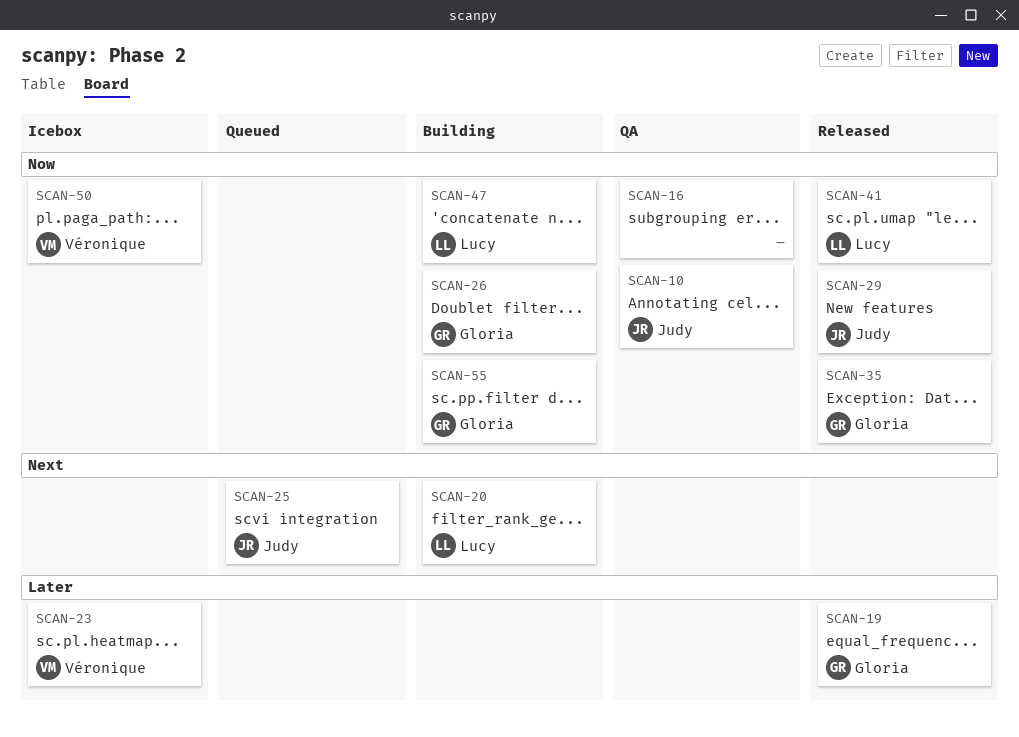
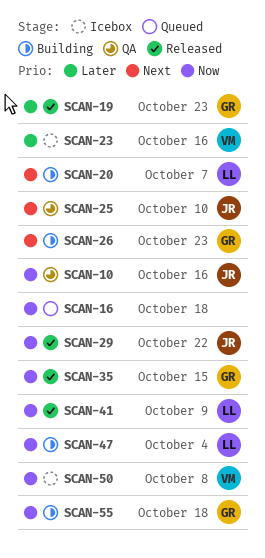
SCAN-16, status: QA -> Queued
SCAN-25, status: Queued -> QA
SCAN-26, priority: Now -> Next

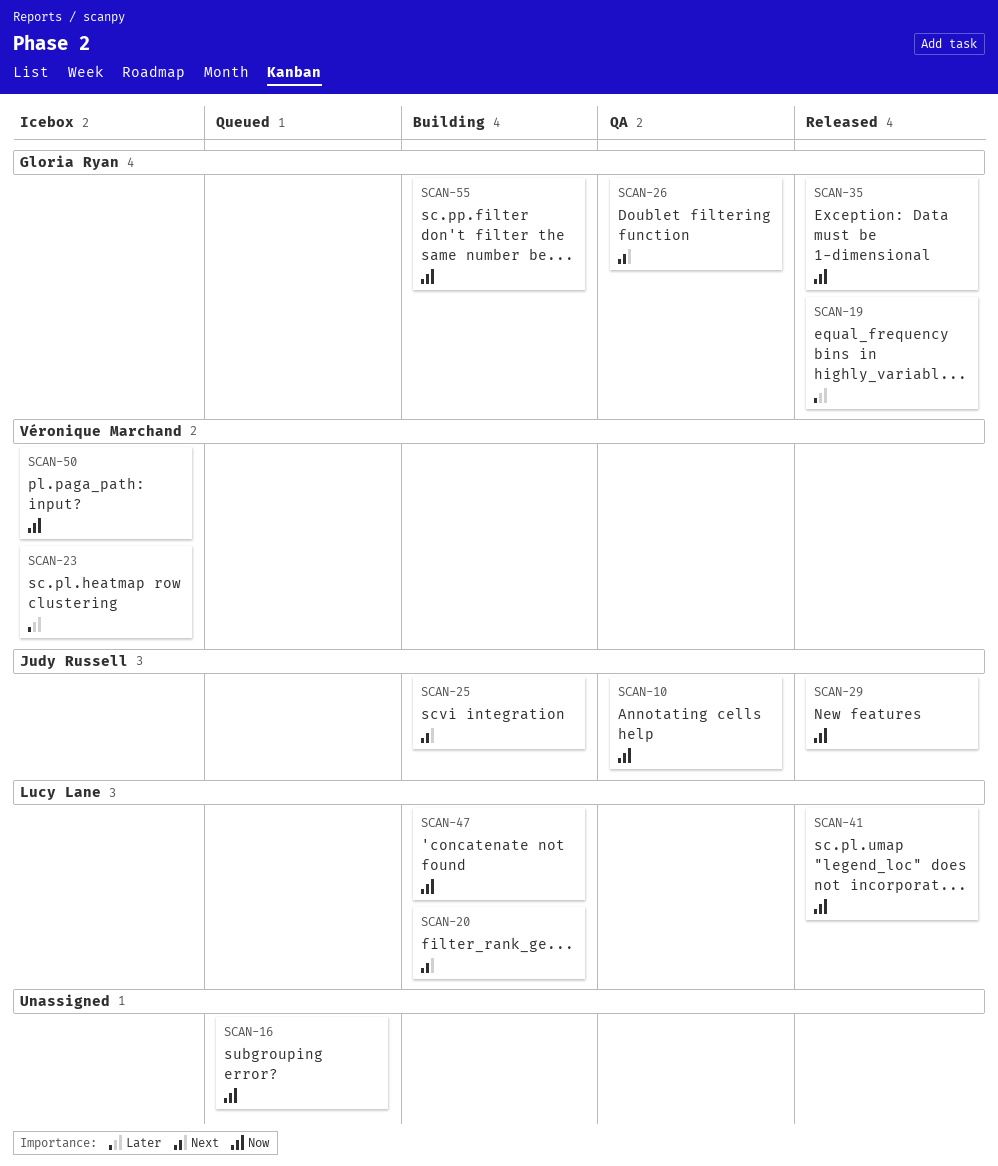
SCAN-25, status: QA -> Building
SCAN-26, status: Building -> QA

